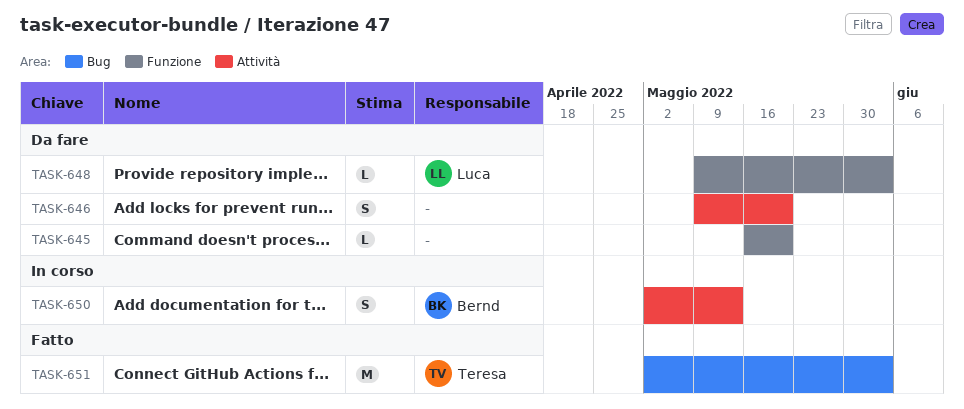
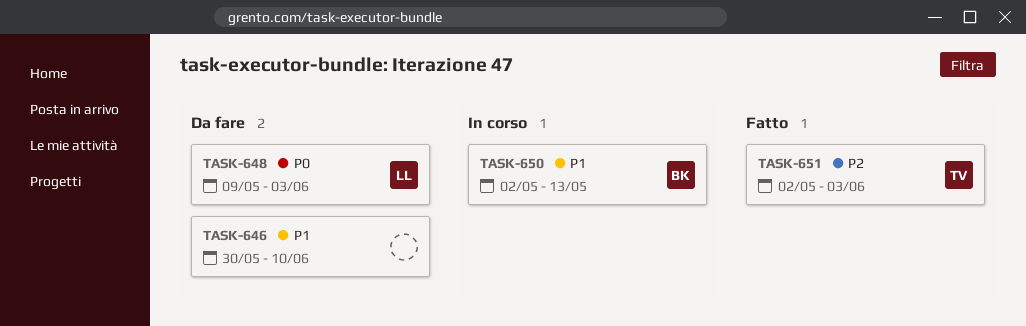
TASK-645: present -> none
TASK-646, start: May 9 -> May 30
TASK-646, due: May 20 -> Jun 10

